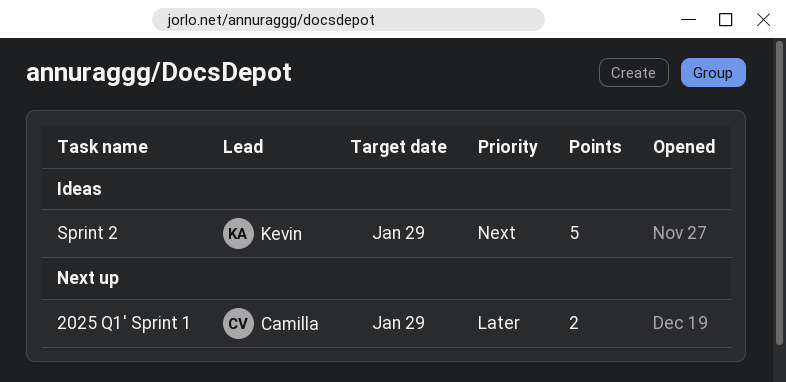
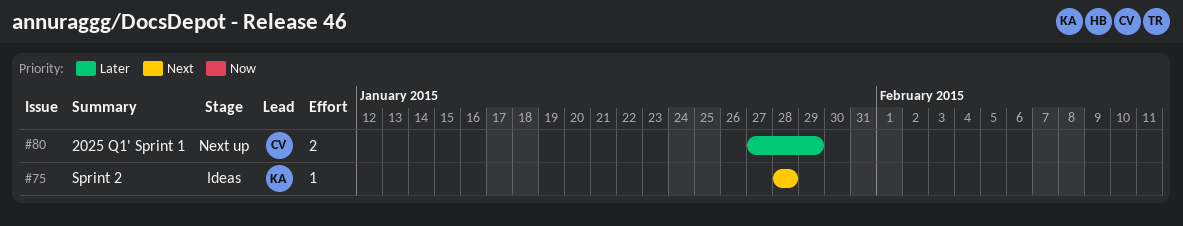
Sprint 2, estimate: 5 -> 1
Sprint 2, due: Jan 29 -> Jan 28

